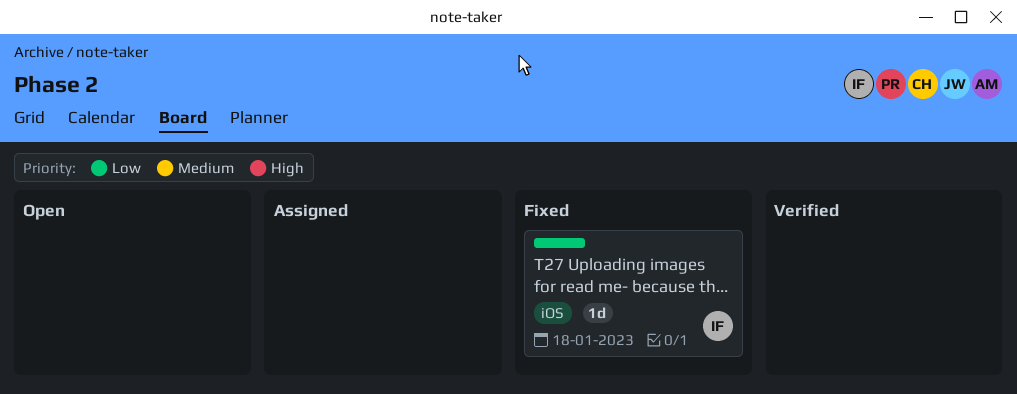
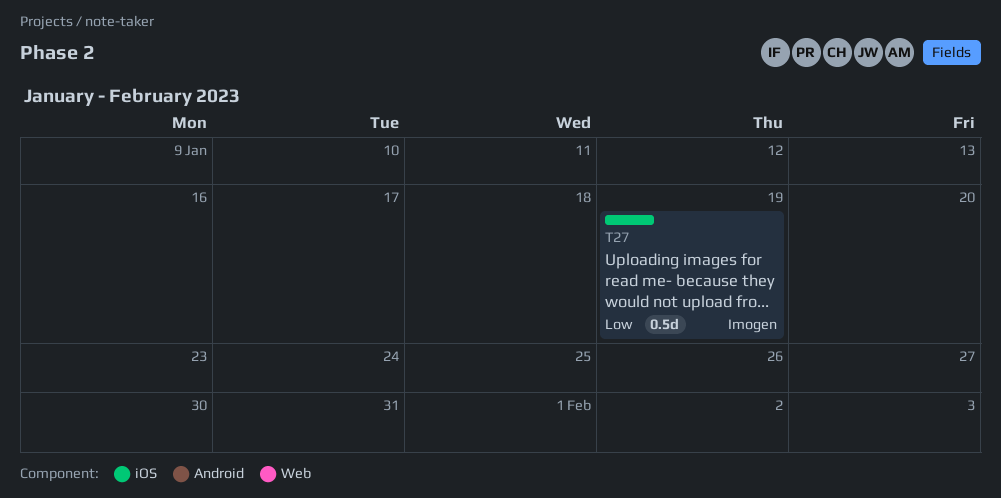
T27, estimate: 1d -> 0.5d
T27, due: Jan 18 -> Jan 19

